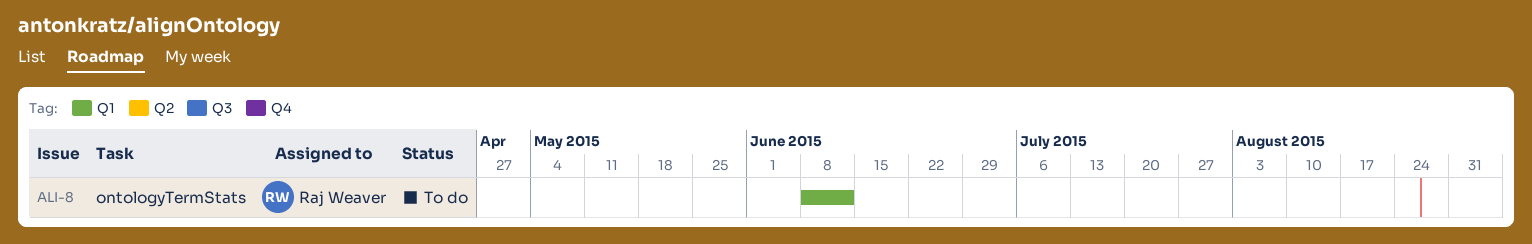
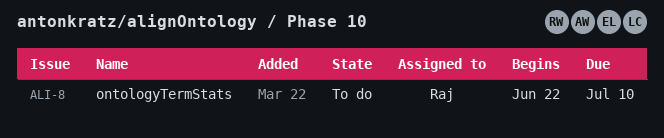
ALI-8, start: Jun 8 -> Jun 22
ALI-8, due: Jun 12 -> Jul 10

